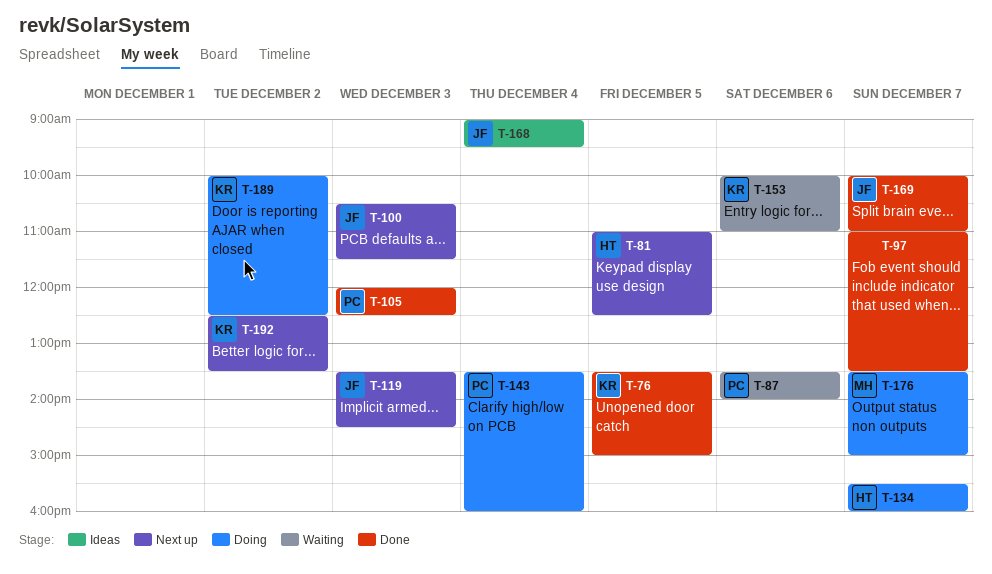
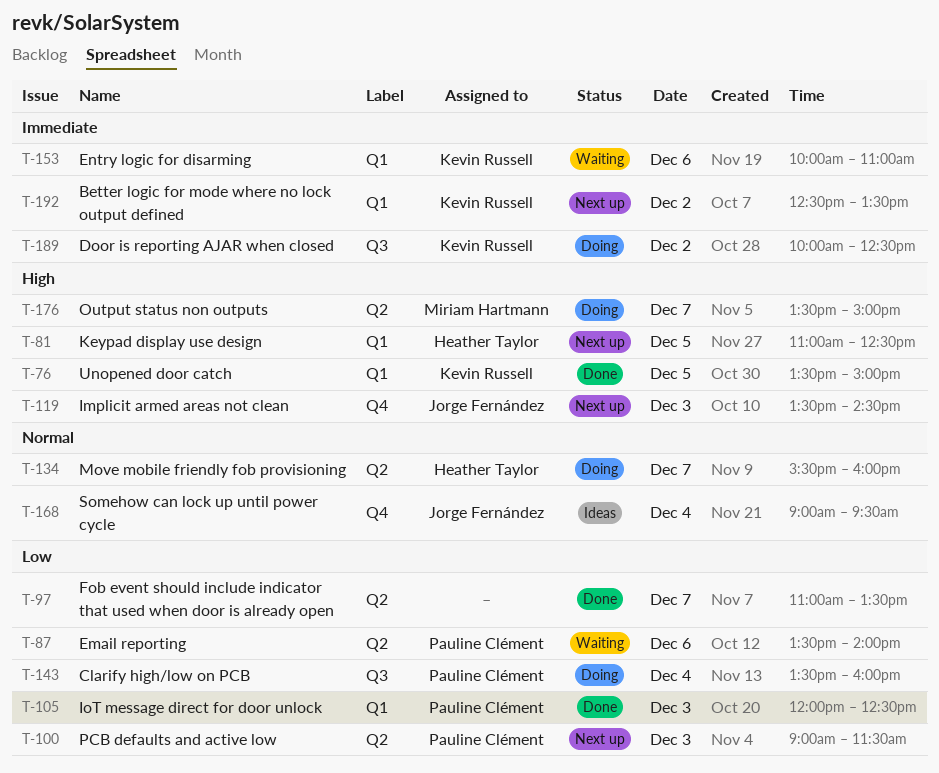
T-100, owner: Jorge Fernández -> Pauline Clément
T-100, begins: 10:30 -> 09:00
T-169: present -> none

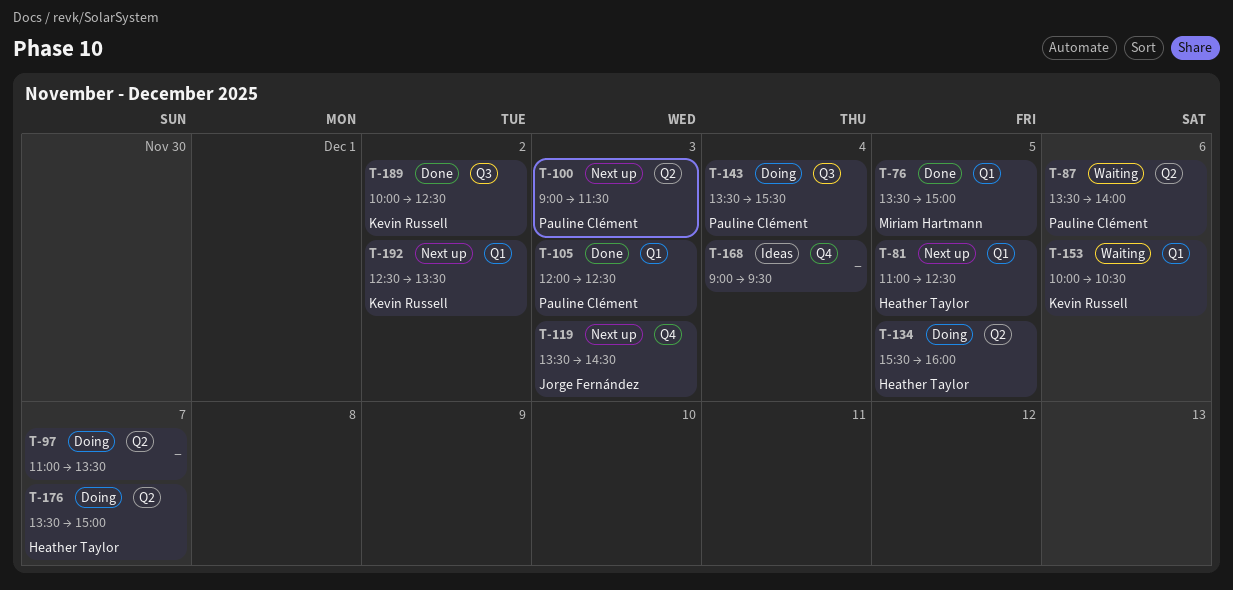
T-76, owner: Kevin Russell -> Miriam Hartmann
T-97, status: Done -> Doing
T-134, day: Dec 7 -> Dec 5
T-143, ends: 16:00 -> 15:30
T-153, ends: 11:00 -> 10:30
T-168, owner: Jorge Fernández -> none
T-176, owner: Miriam Hartmann -> Heather Taylor
T-189, status: Doing -> Done

